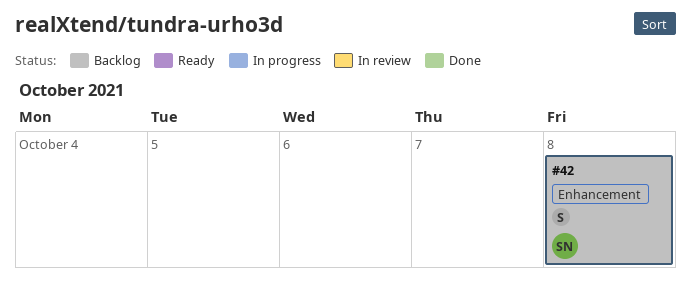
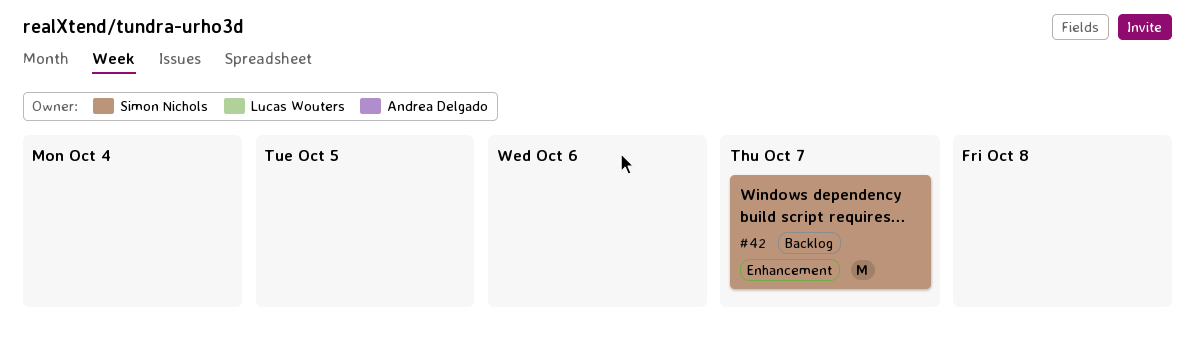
#42, estimate: S -> M
#42, due: Oct 8 -> Oct 7

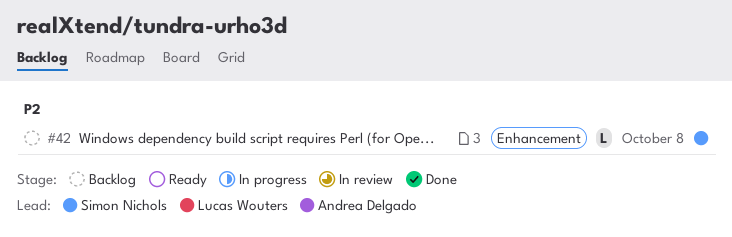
#42, estimate: M -> L
#42, due: Oct 7 -> Oct 8

